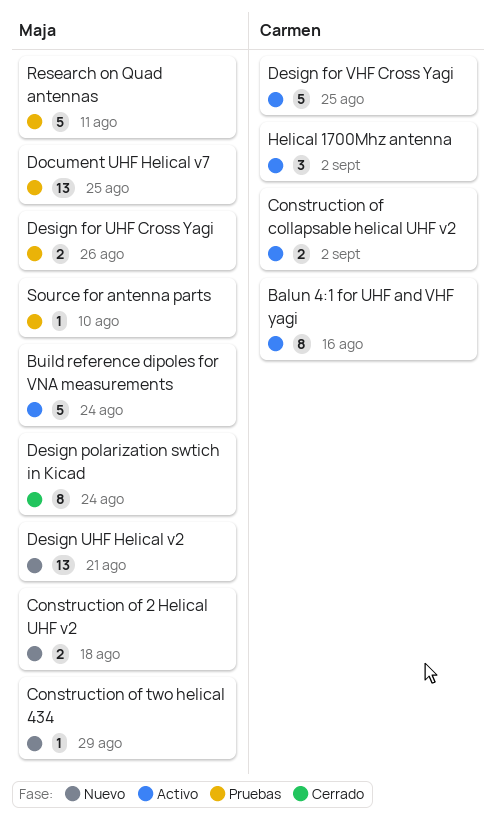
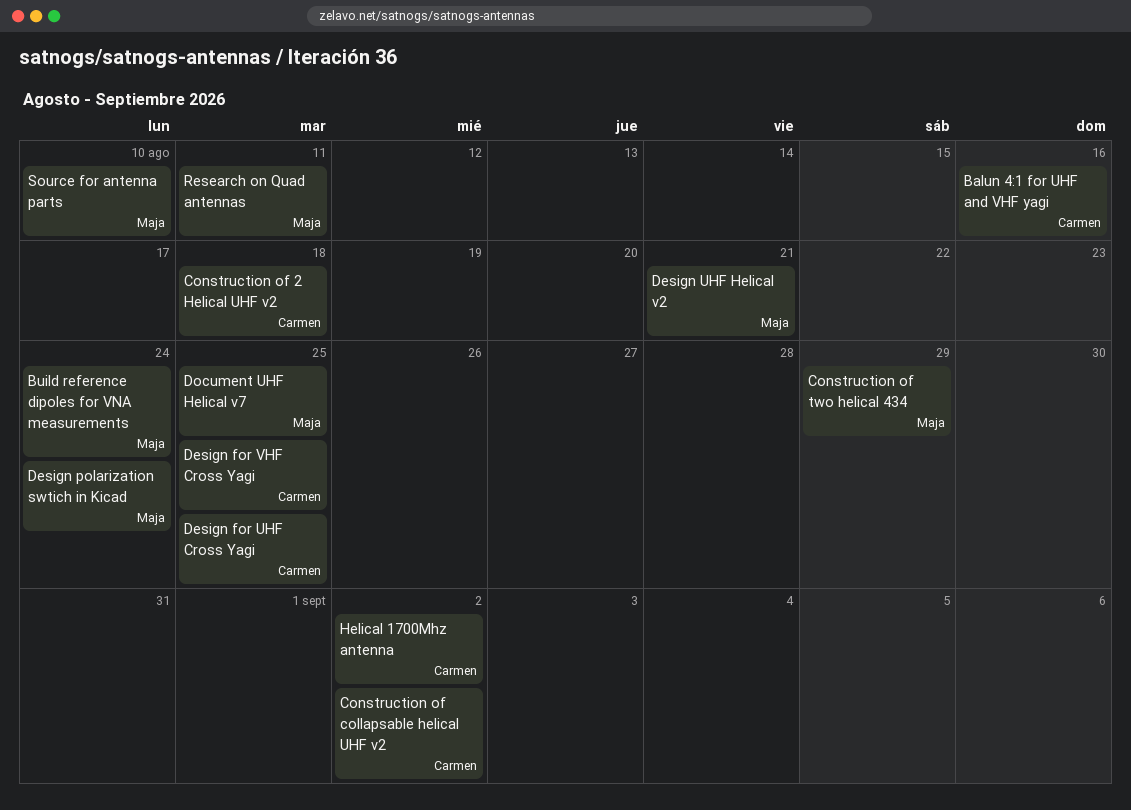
Construction of 2 Helical UHF v2, owner: Maja -> Carmen
Design for UHF Cross Yagi, owner: Maja -> Carmen
Design for UHF Cross Yagi, due: Aug 26 -> Aug 25

